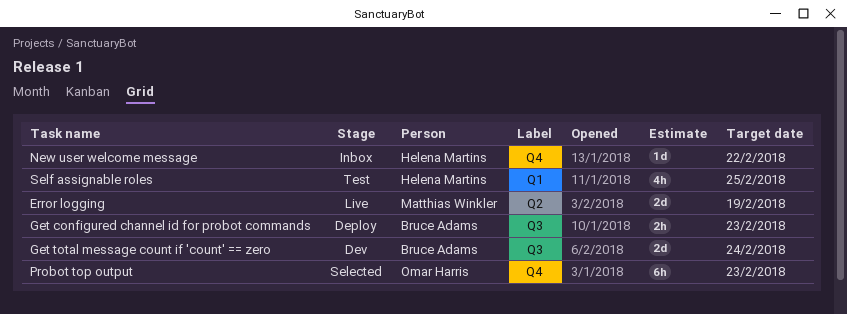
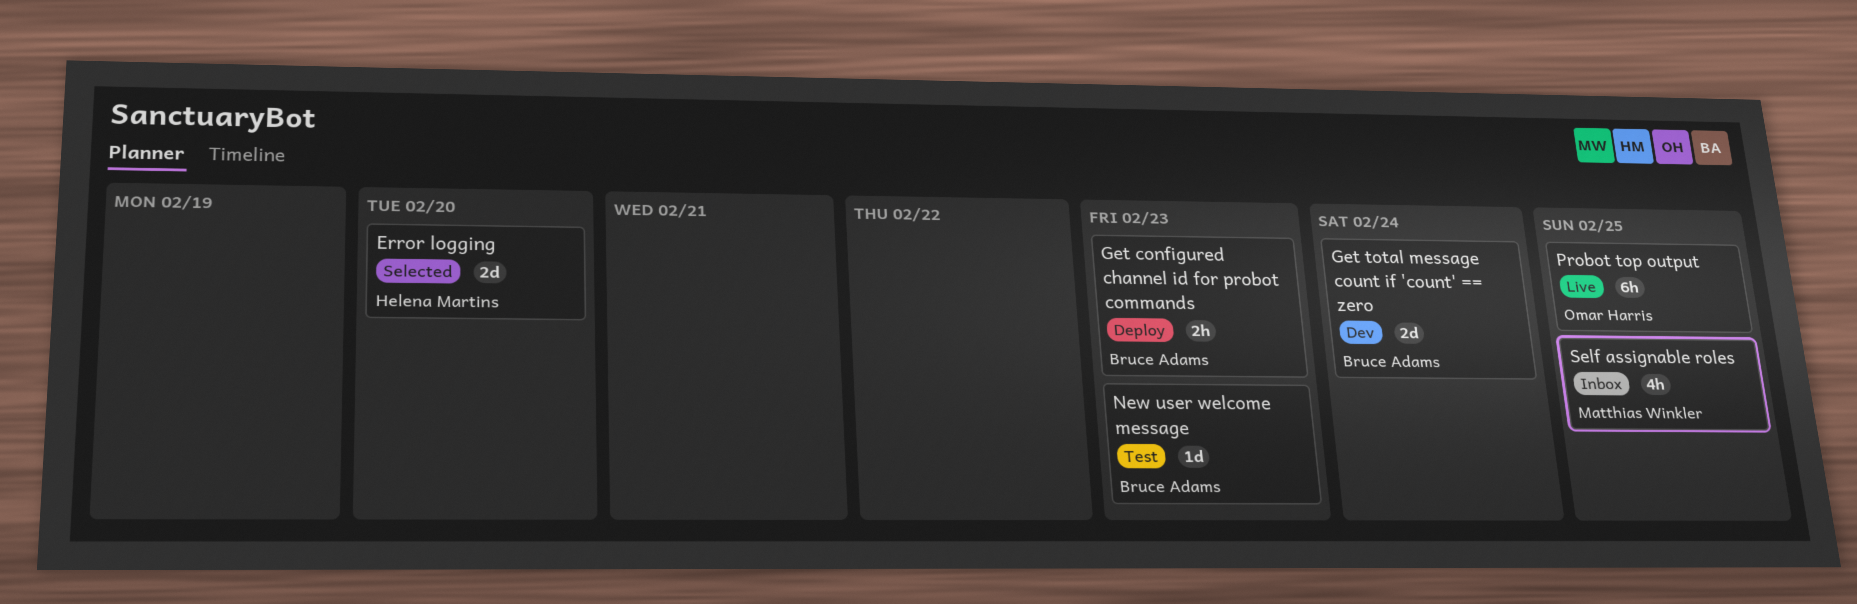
Error logging, status: Live -> Selected
Error logging, owner: Matthias Winkler -> Helena Martins
Error logging, due: Feb 19 -> Feb 20
New user welcome message, status: Inbox -> Test
New user welcome message, owner: Helena Martins -> Bruce Adams
New user welcome message, due: Feb 22 -> Feb 23
Probot top output, status: Selected -> Live
Probot top output, due: Feb 23 -> Feb 25
Self assignable roles, status: Test -> Inbox
Self assignable roles, owner: Helena Martins -> Matthias Winkler

